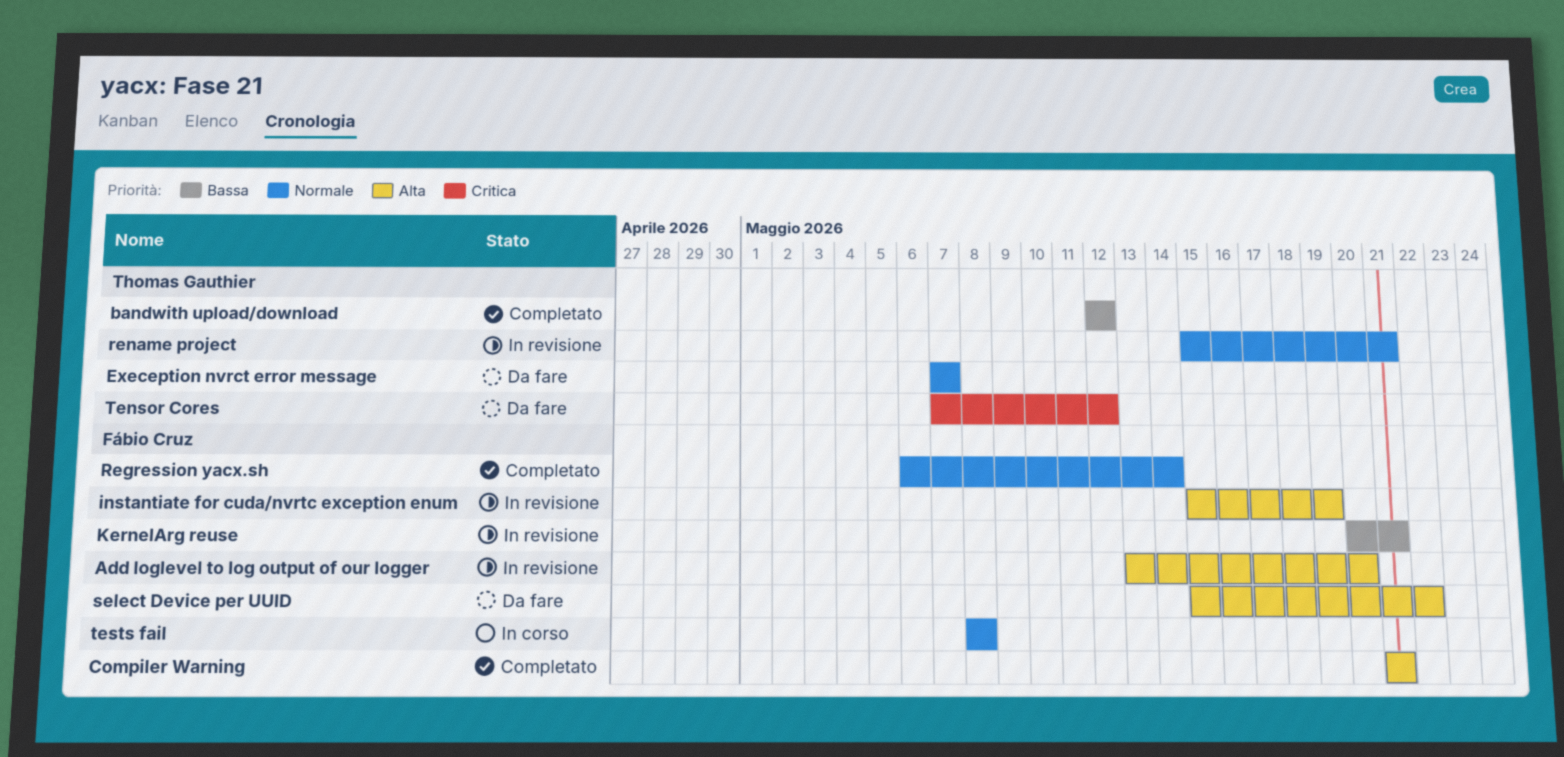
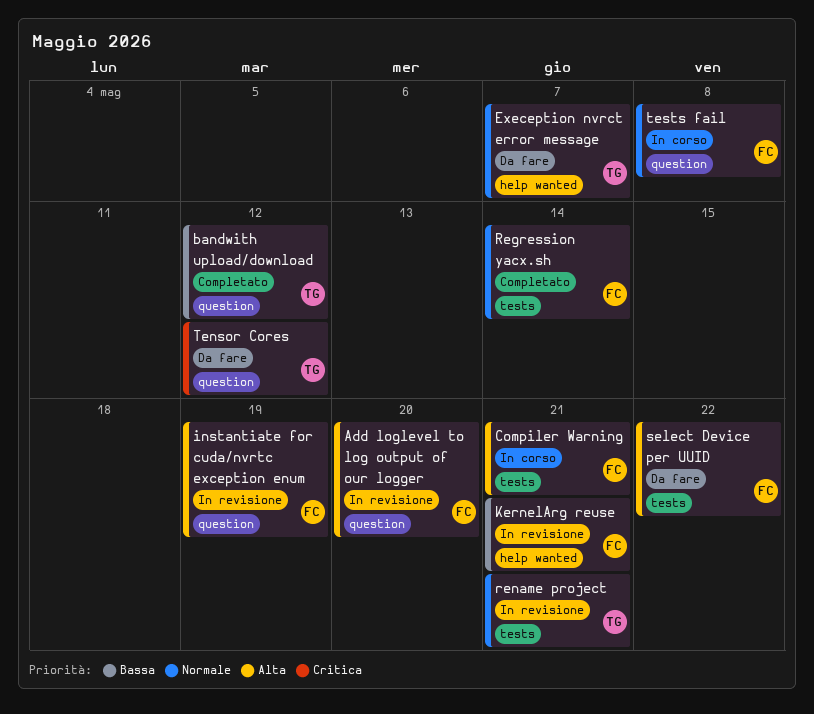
Compiler Warning, status: Completato -> In corso

